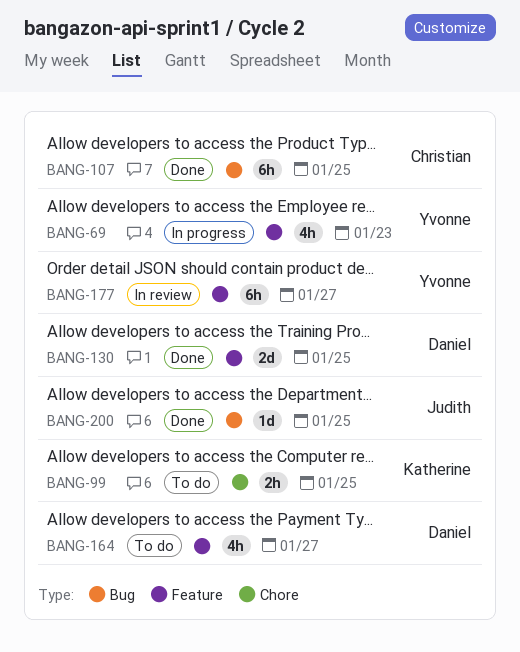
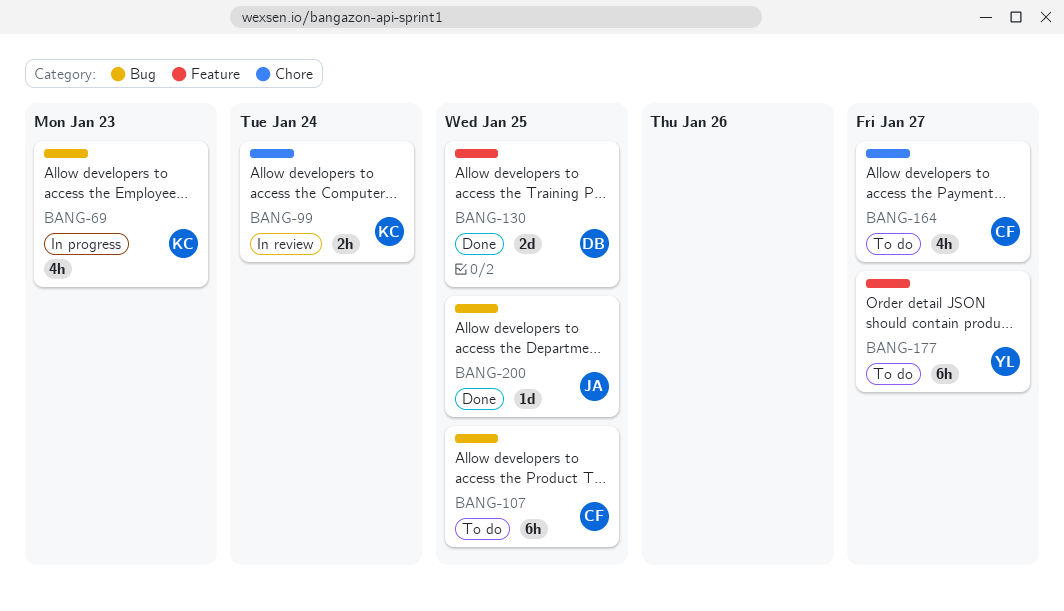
BANG-69, owner: Yvonne -> Katherine
BANG-69, label: Feature -> Bug
BANG-99, status: To do -> In review
BANG-99, due: Jan 25 -> Jan 24
BANG-107, status: Done -> To do
BANG-164, owner: Daniel -> Christian
BANG-164, label: Feature -> Chore
BANG-177, status: In review -> To do

